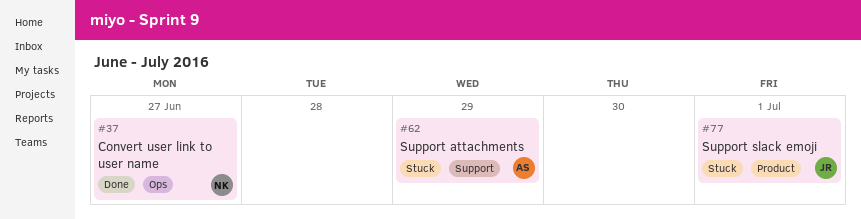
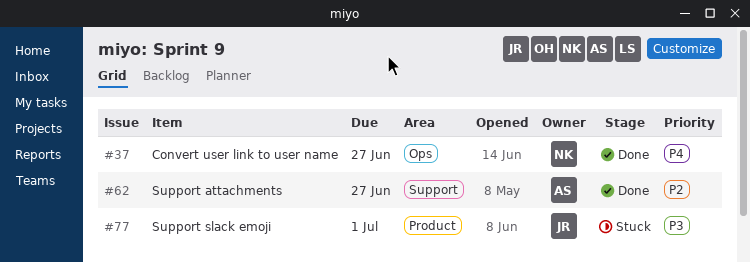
#62, status: Stuck -> Done
#62, due: Jun 29 -> Jun 27

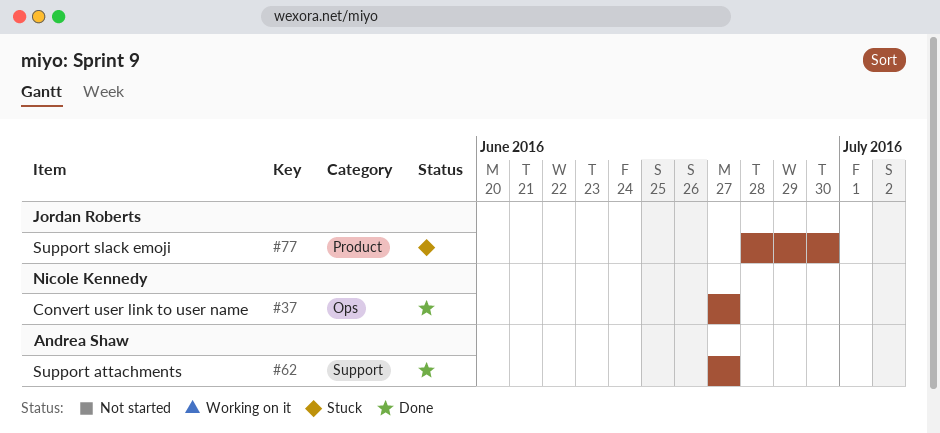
#77, due: Jul 1 -> Jun 30

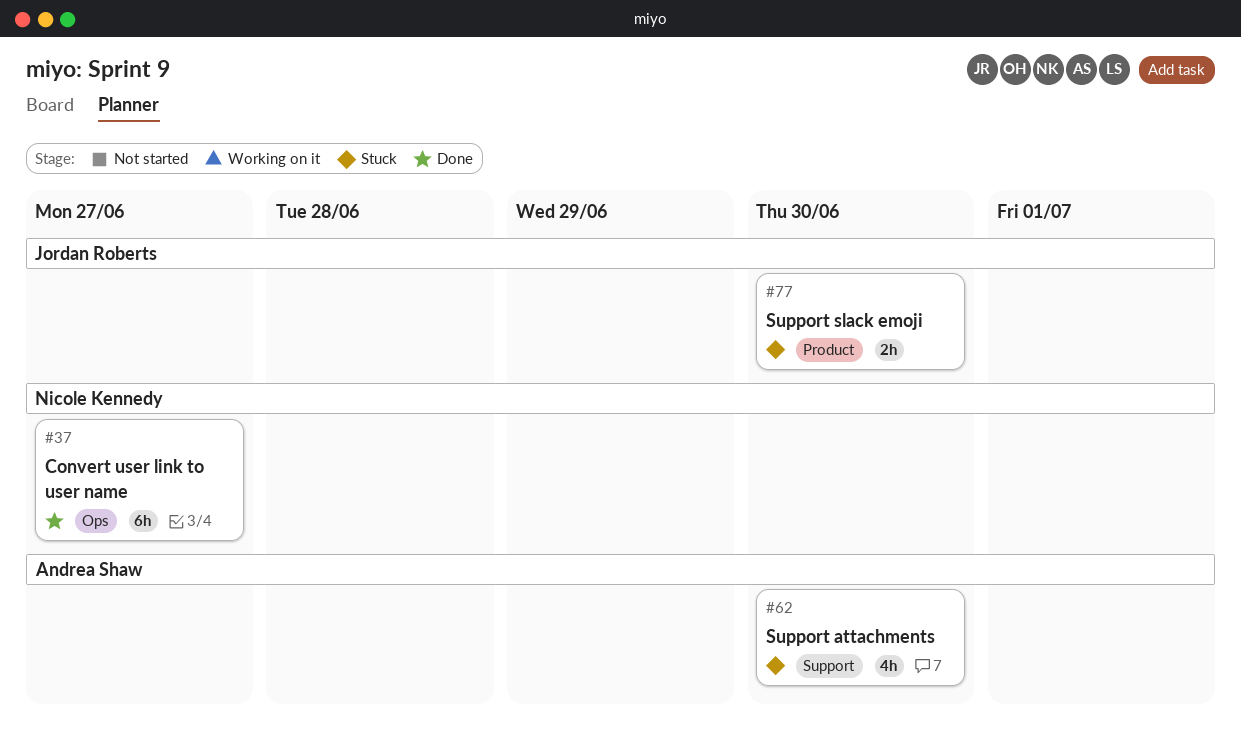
#62, status: Done -> Stuck
#62, due: Jun 27 -> Jun 30

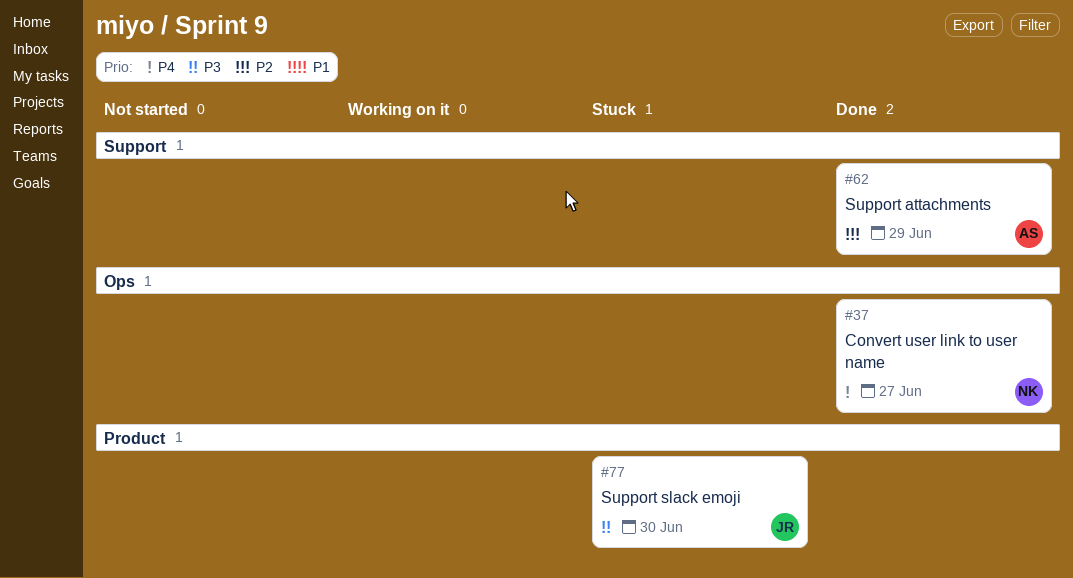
#62, status: Stuck -> Done
#62, due: Jun 30 -> Jun 29

